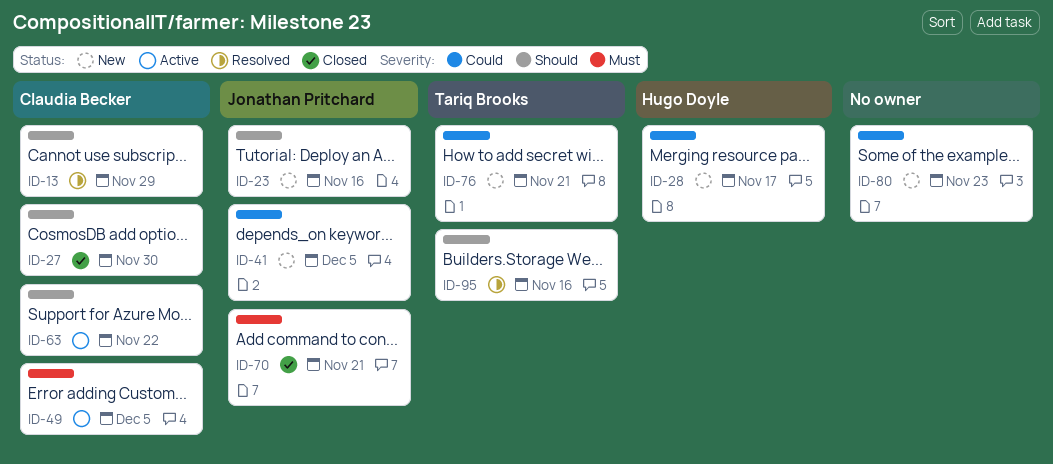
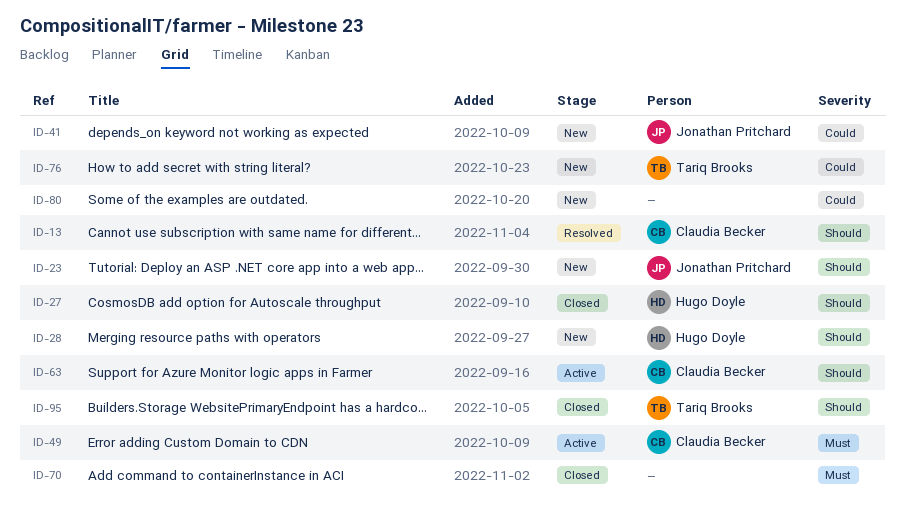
ID-27, owner: Claudia Becker -> Hugo Doyle
ID-28, priority: Could -> Should
ID-70, owner: Jonathan Pritchard -> none
ID-95, status: Resolved -> Closed

